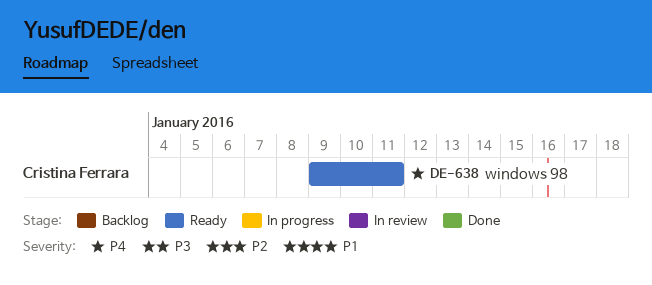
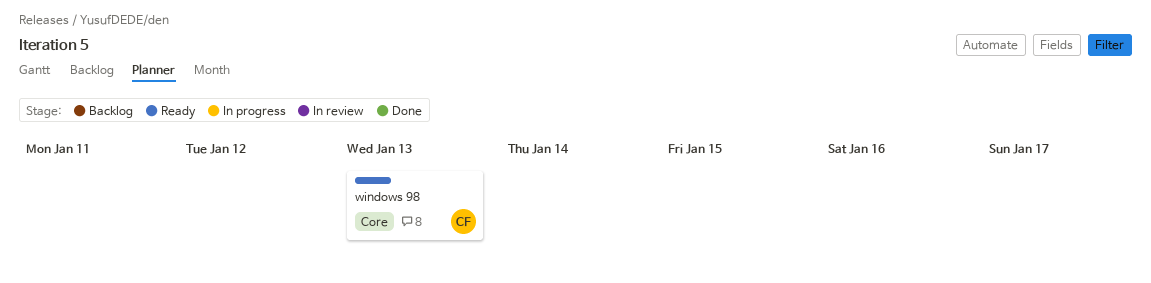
windows 98, due: Jan 11 -> Jan 13

